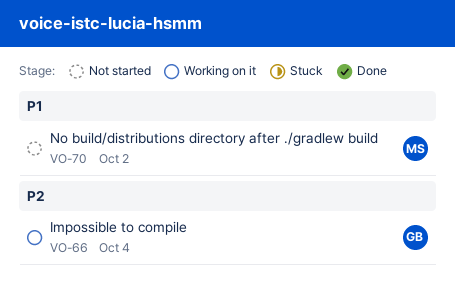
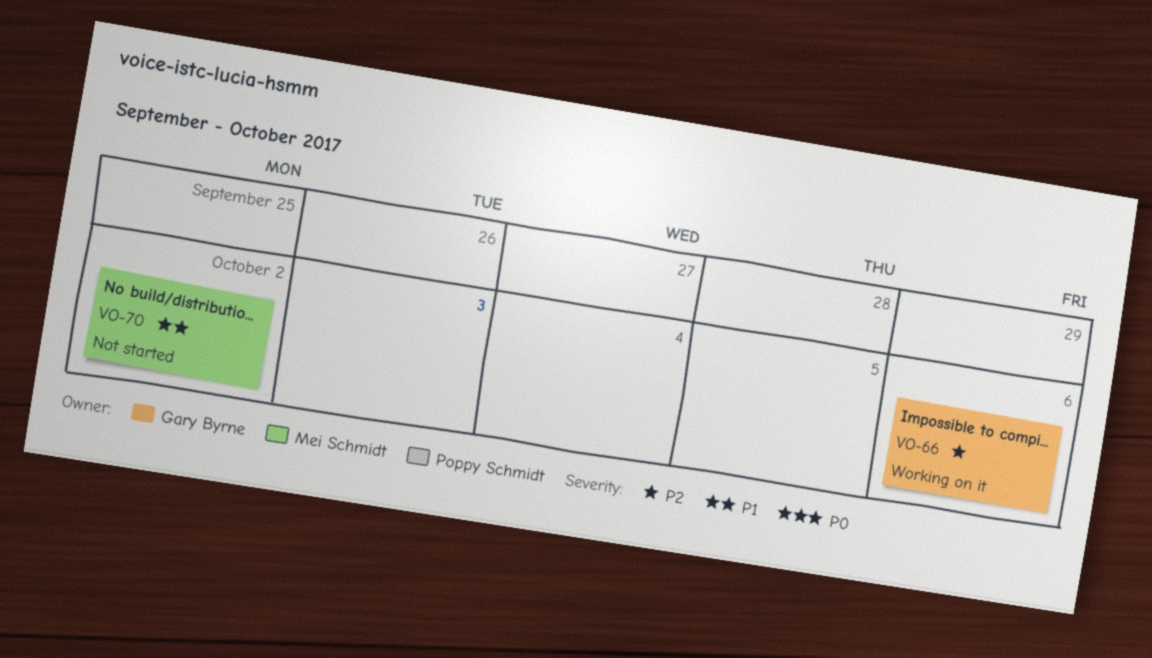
VO-66, due: Oct 4 -> Oct 6

